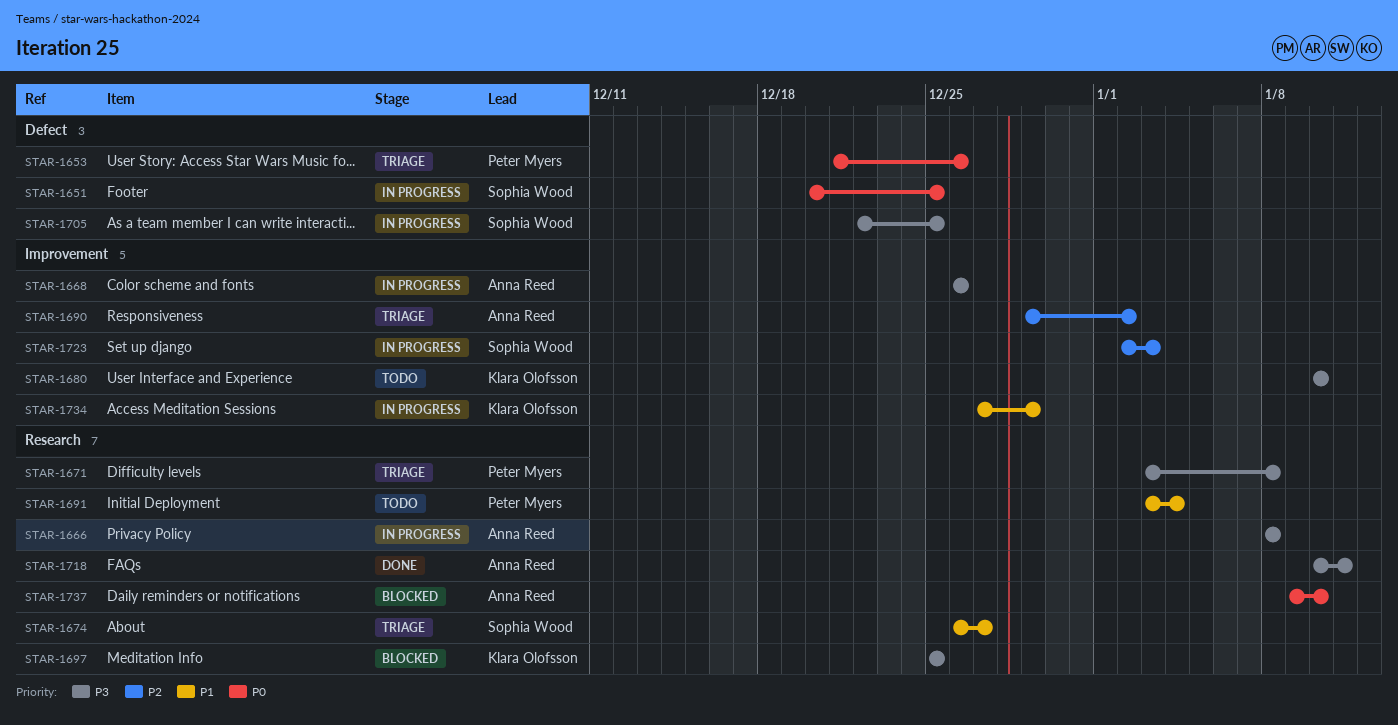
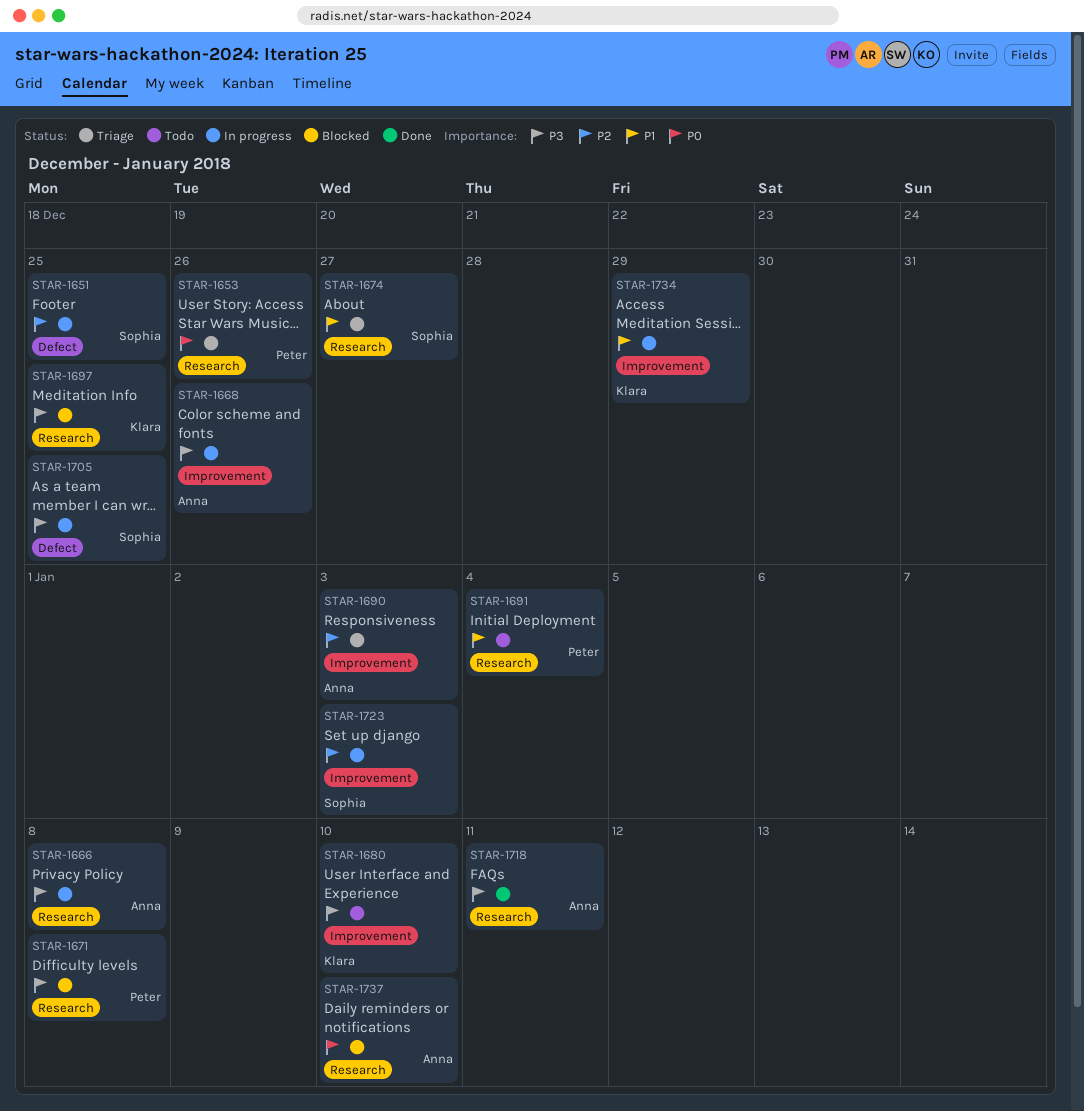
STAR-1651, priority: P0 -> P2
STAR-1653, label: Defect -> Research
STAR-1671, status: Triage -> Blocked
STAR-1690, due: Jan 2 -> Jan 3

